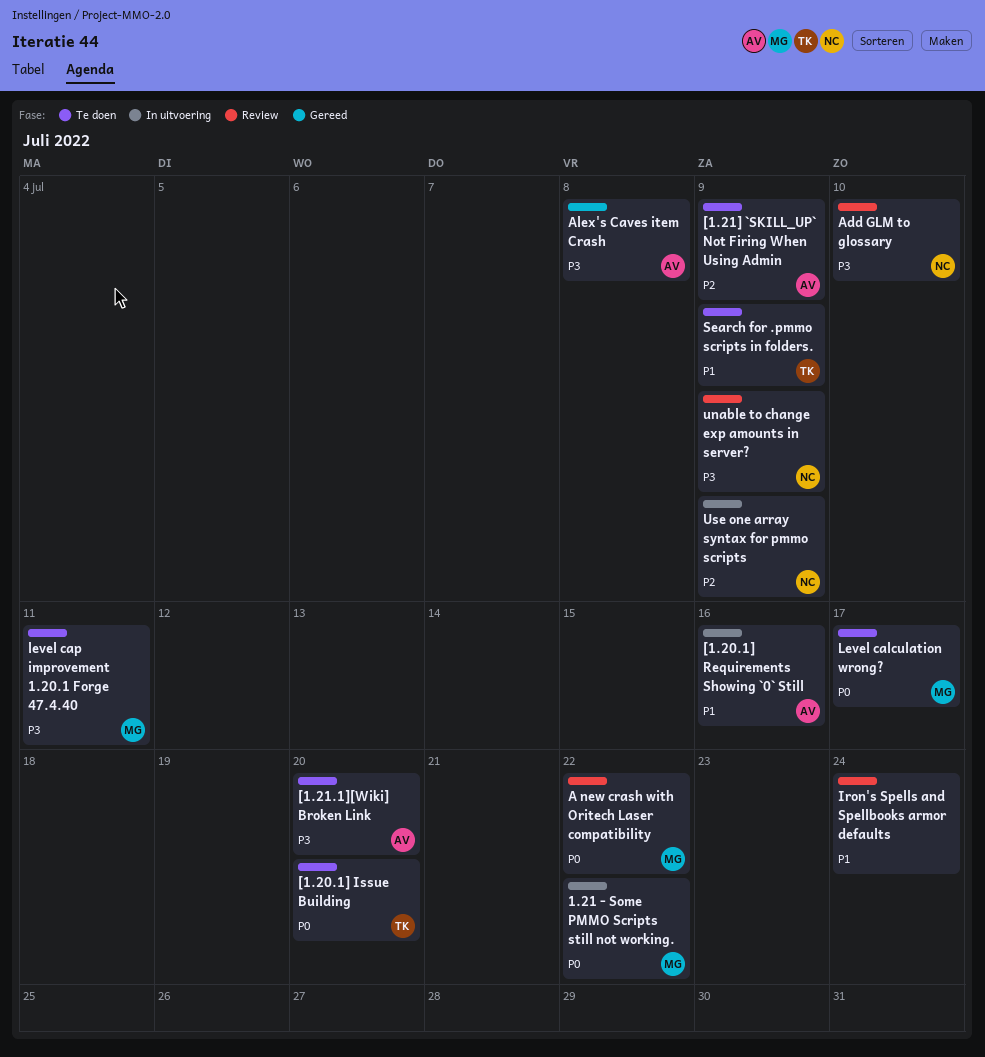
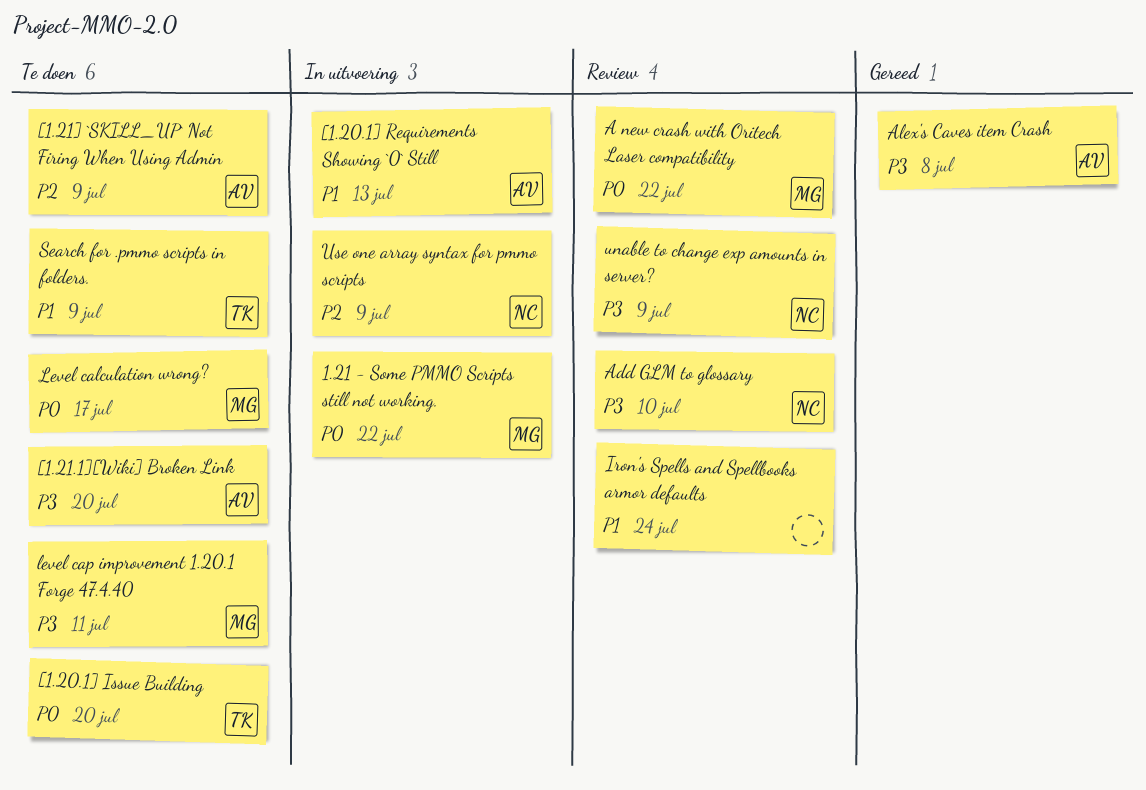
[1.20.1] Requirements Showing `0` Still, due: Jul 16 -> Jul 13

